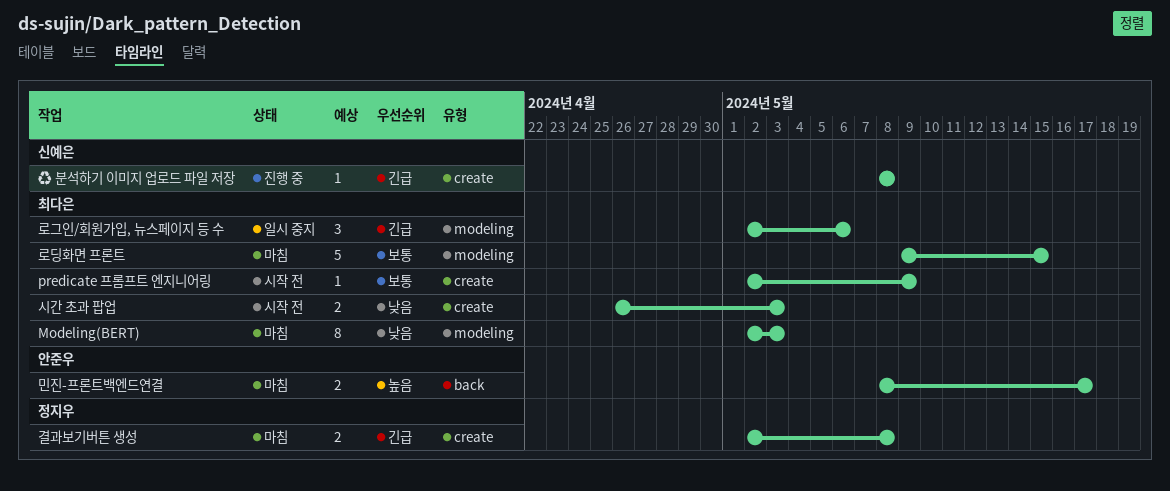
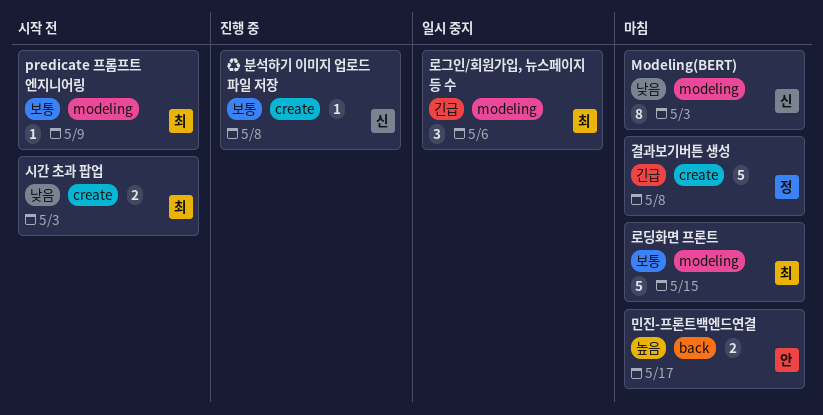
Modeling(BERT), owner: 최다은 -> 신예은
predicate 프롬프트 엔지니어링, label: create -> modeling
♻ 분석하기 이미지 업로드 파일 저장, priority: 긴급 -> 보통
결과보기버튼 생성, estimate: 2 -> 5

